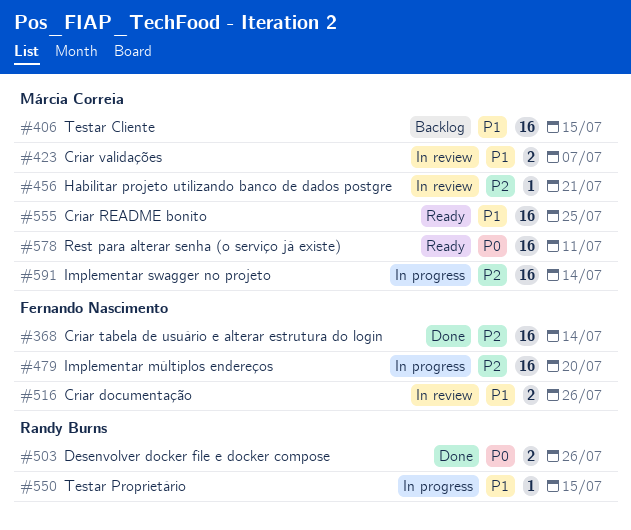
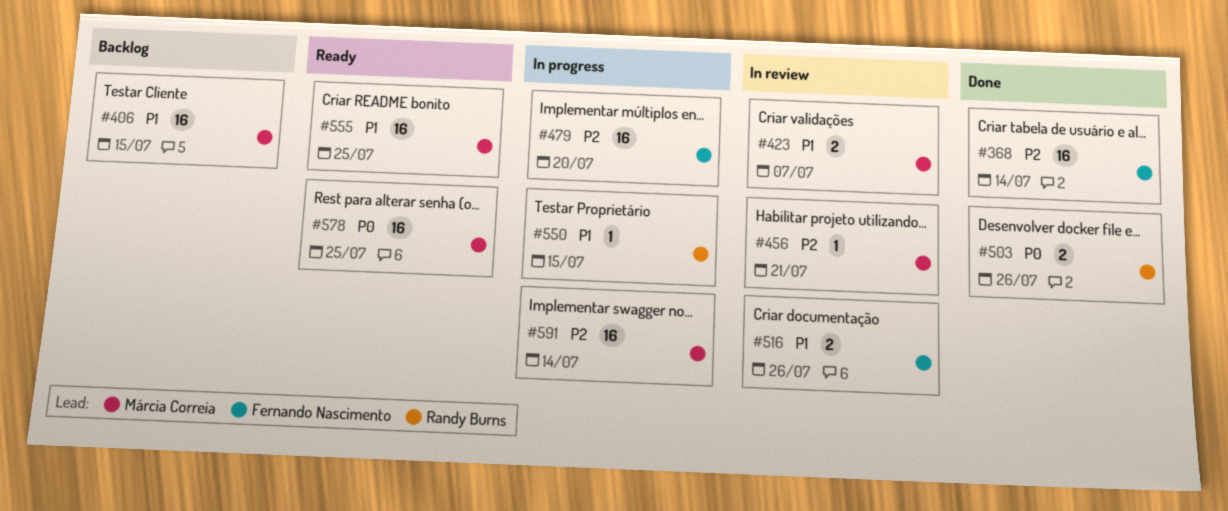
#578, due: Jul 11 -> Jul 25

